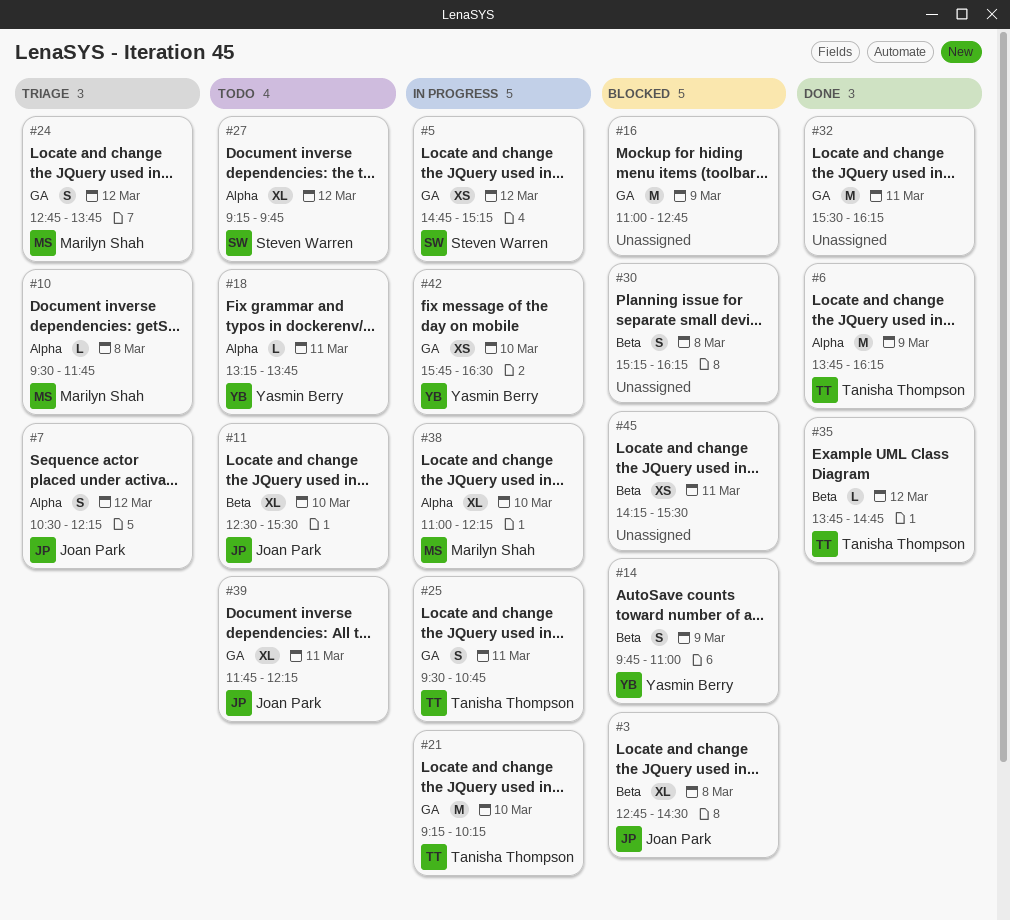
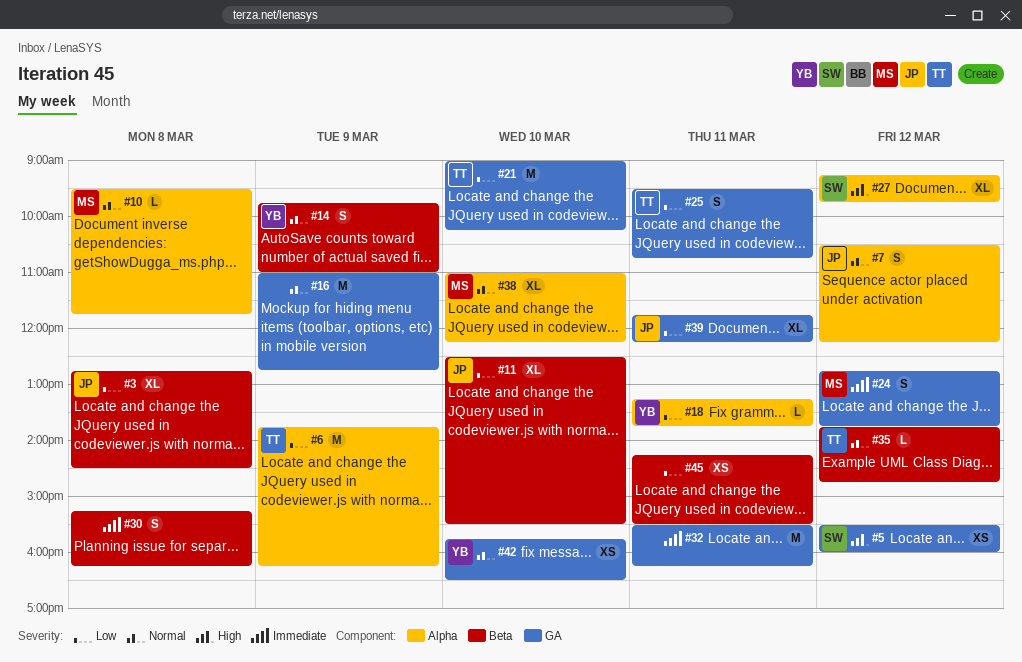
#5, begins: 14:45 -> 15:30
#5, ends: 15:15 -> 16:00
#21, begins: 09:15 -> 09:00

